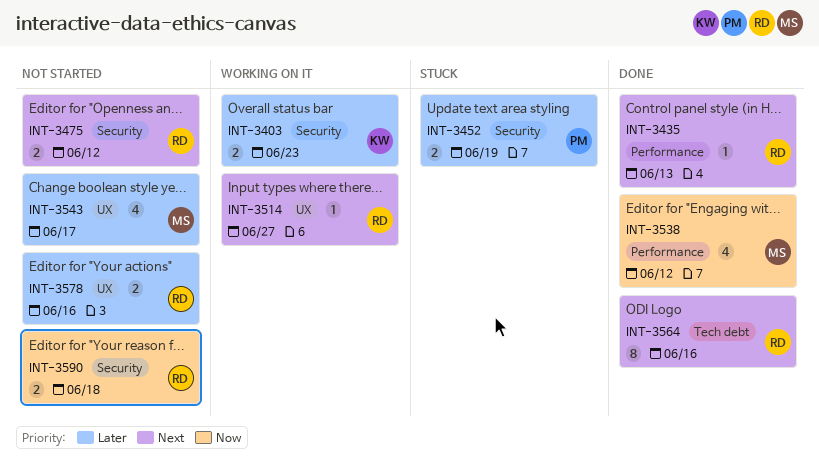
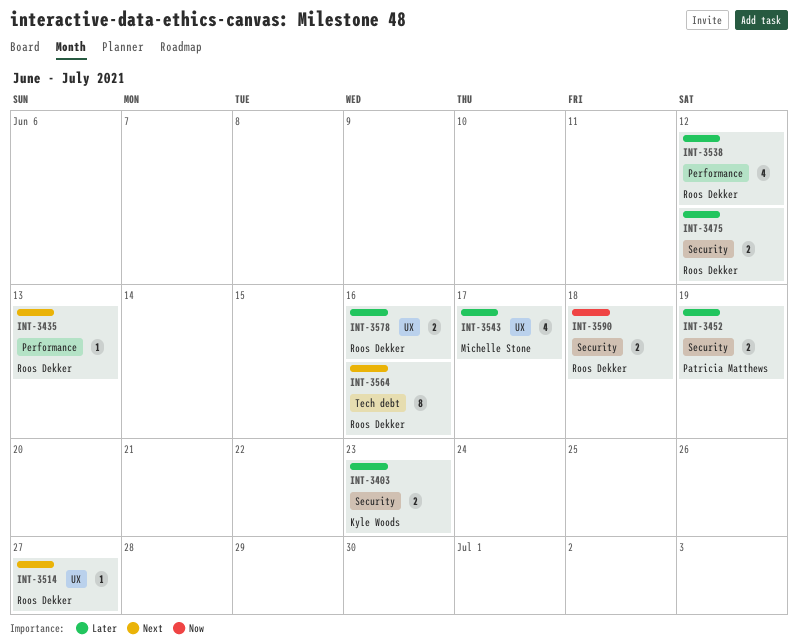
INT-3475, priority: Next -> Later
INT-3538, owner: Michelle Stone -> Roos Dekker
INT-3538, priority: Now -> Later

